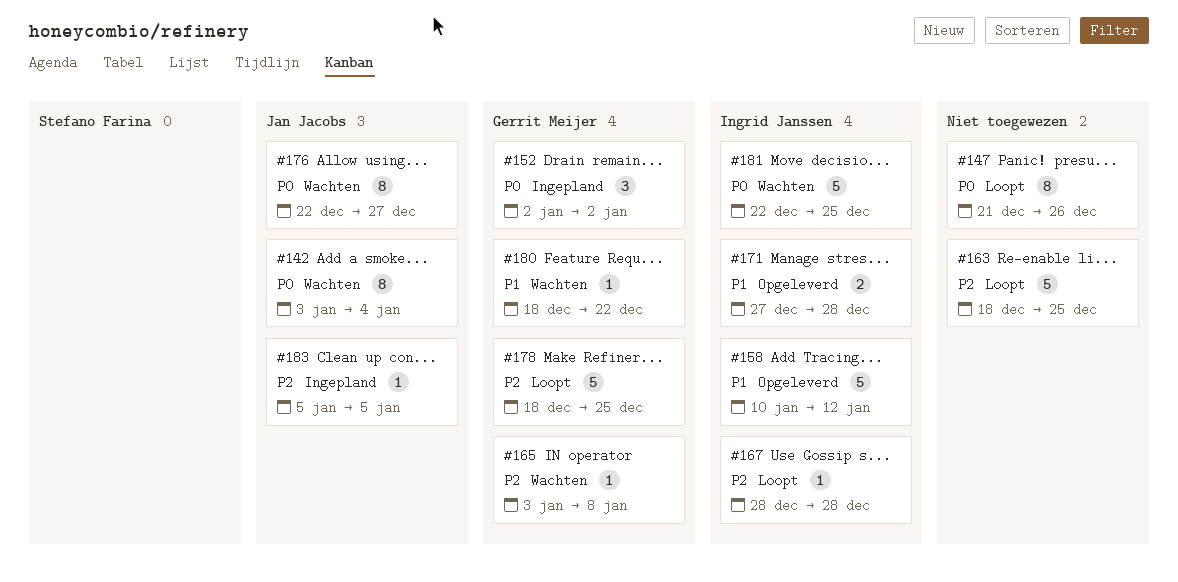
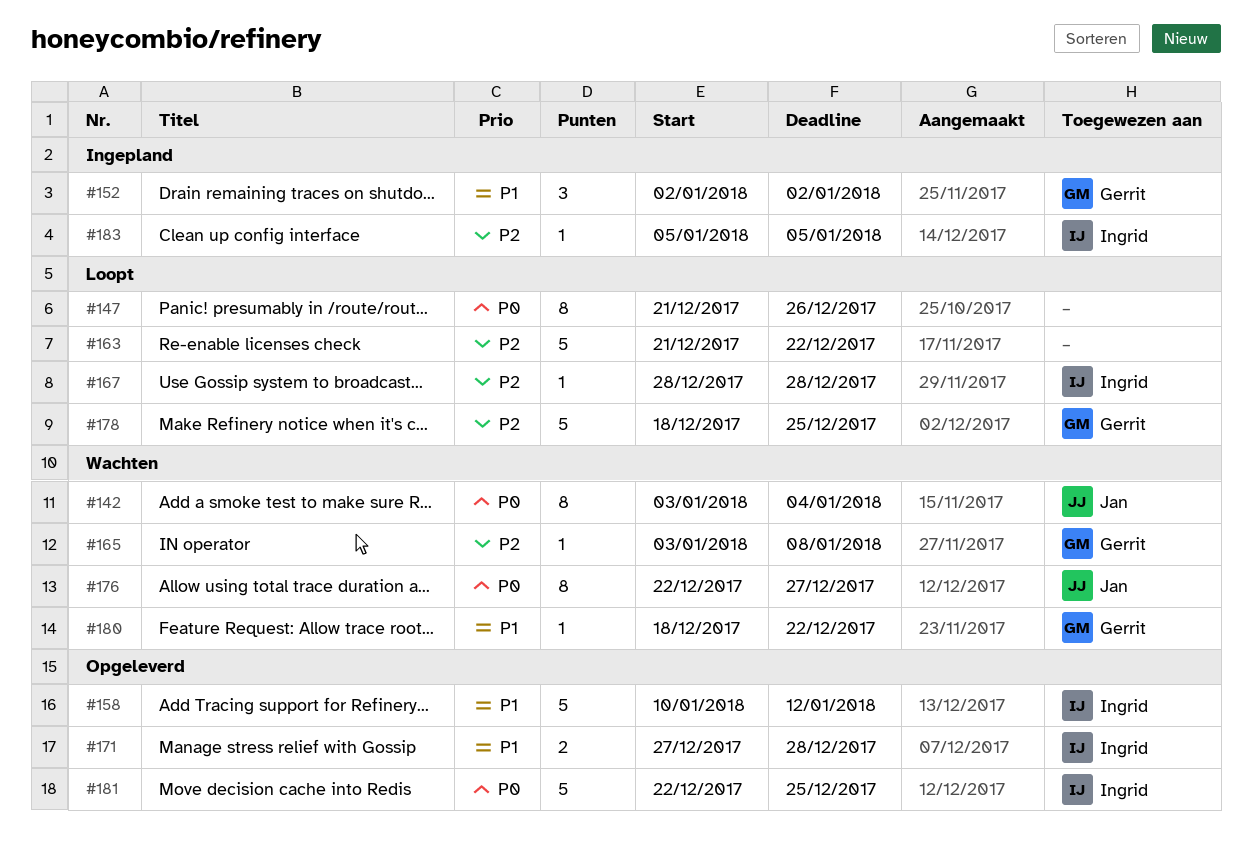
#152, priority: P0 -> P1
#163, start: Dec 18 -> Dec 21
#163, due: Dec 25 -> Dec 22
#181, status: Wachten -> Opgeleverd
#183, owner: Jan Jacobs -> Ingrid Janssen

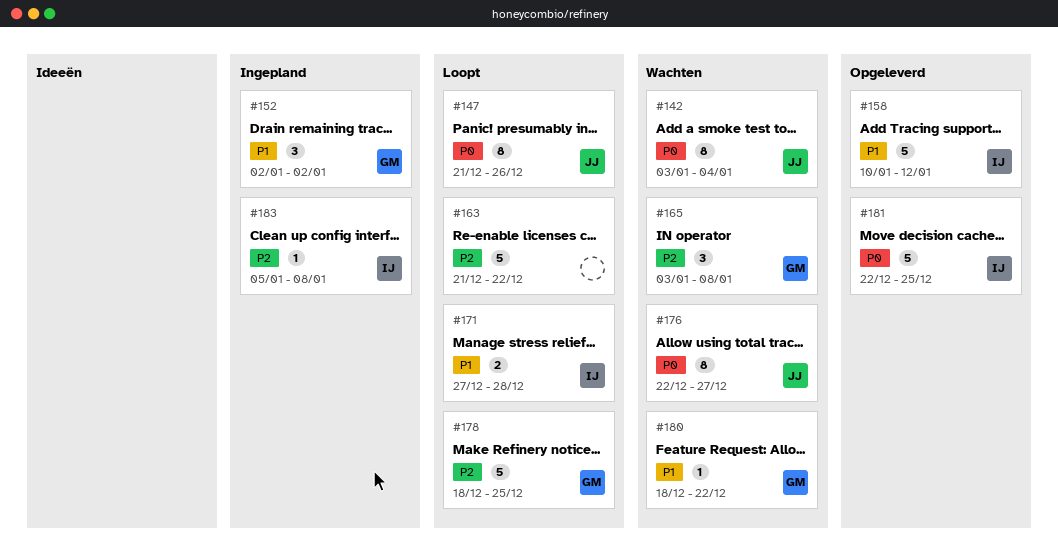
#147, owner: none -> Jan
#165, estimate: 1 -> 3
#167: present -> none
#171, status: Opgeleverd -> Loopt
#183, due: Jan 5 -> Jan 8

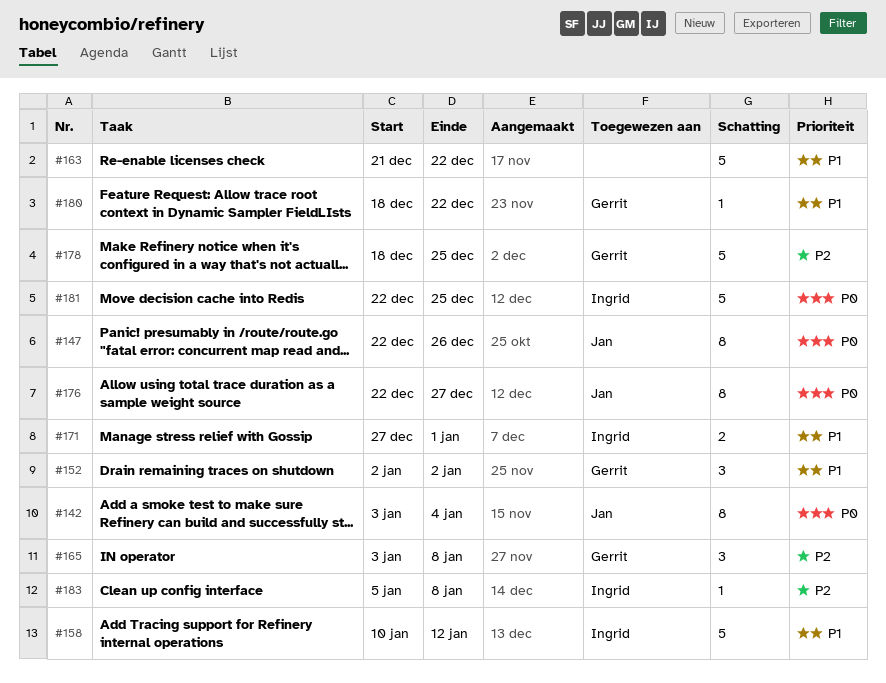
#147, start: Dec 21 -> Dec 22
#163, priority: P2 -> P1
#171, due: Dec 28 -> Jan 1

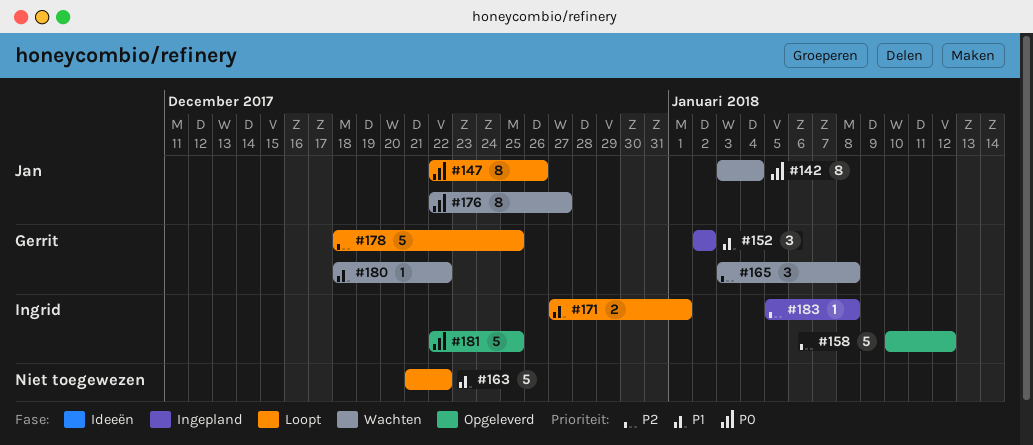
#158, priority: P1 -> P2

